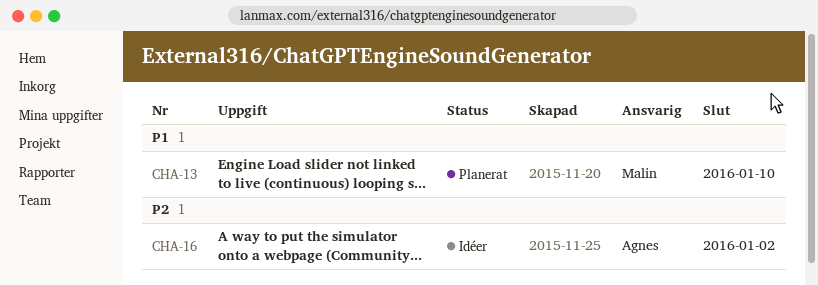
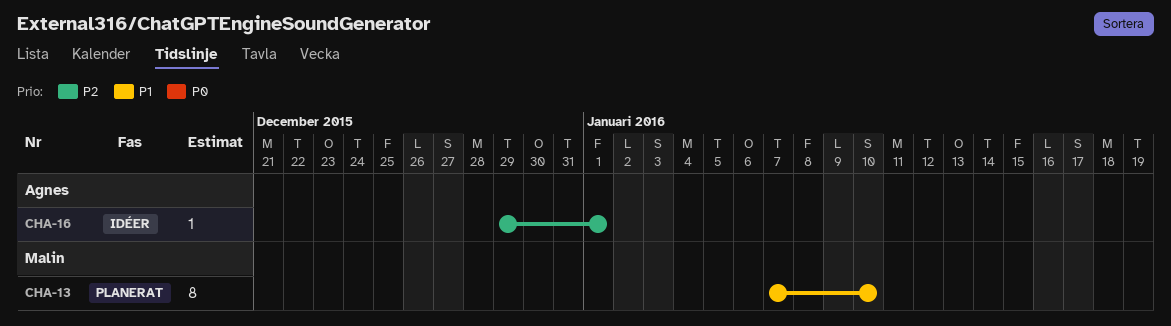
CHA-16, due: Jan 2 -> Jan 1

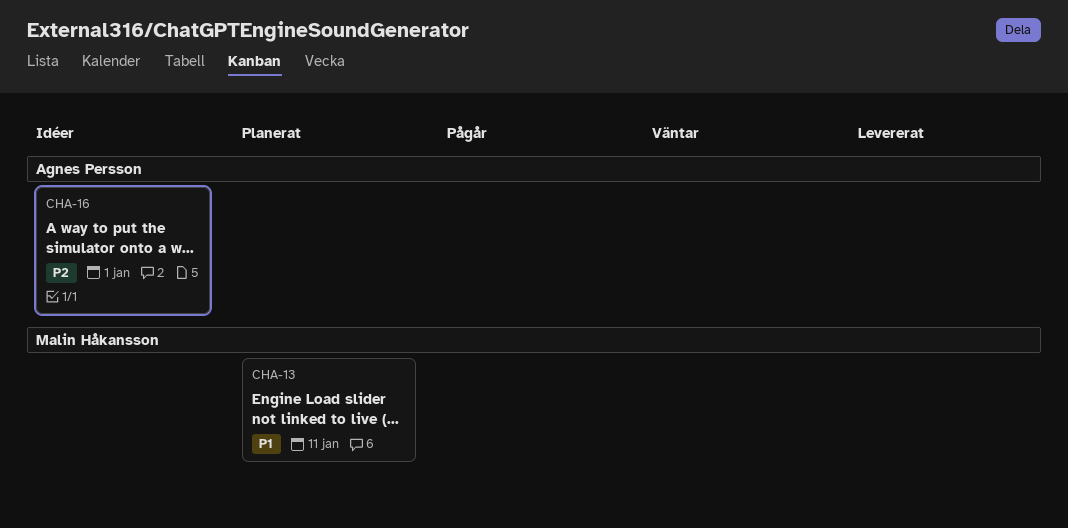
CHA-13, due: Jan 10 -> Jan 11

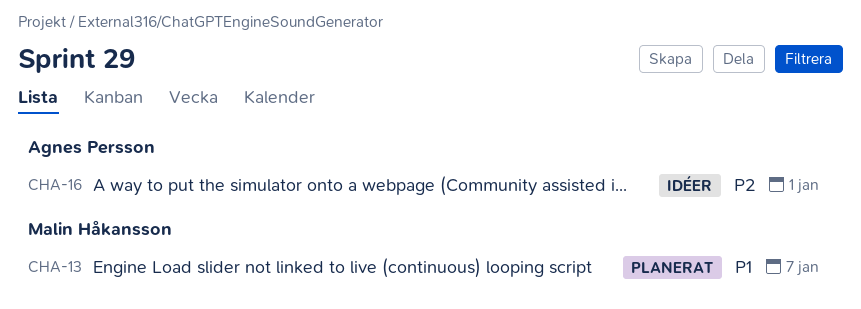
CHA-13, due: Jan 11 -> Jan 7

